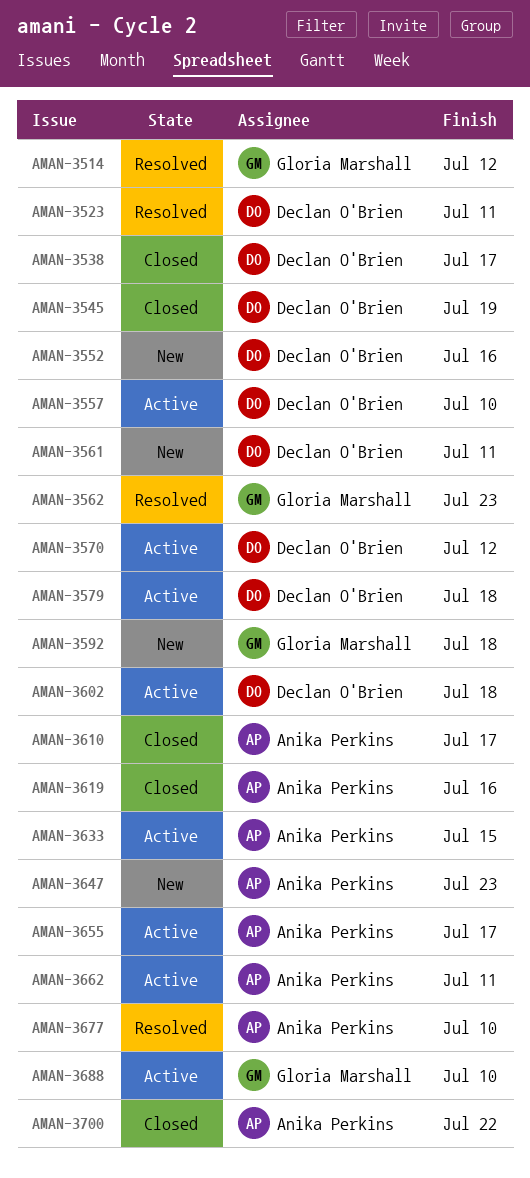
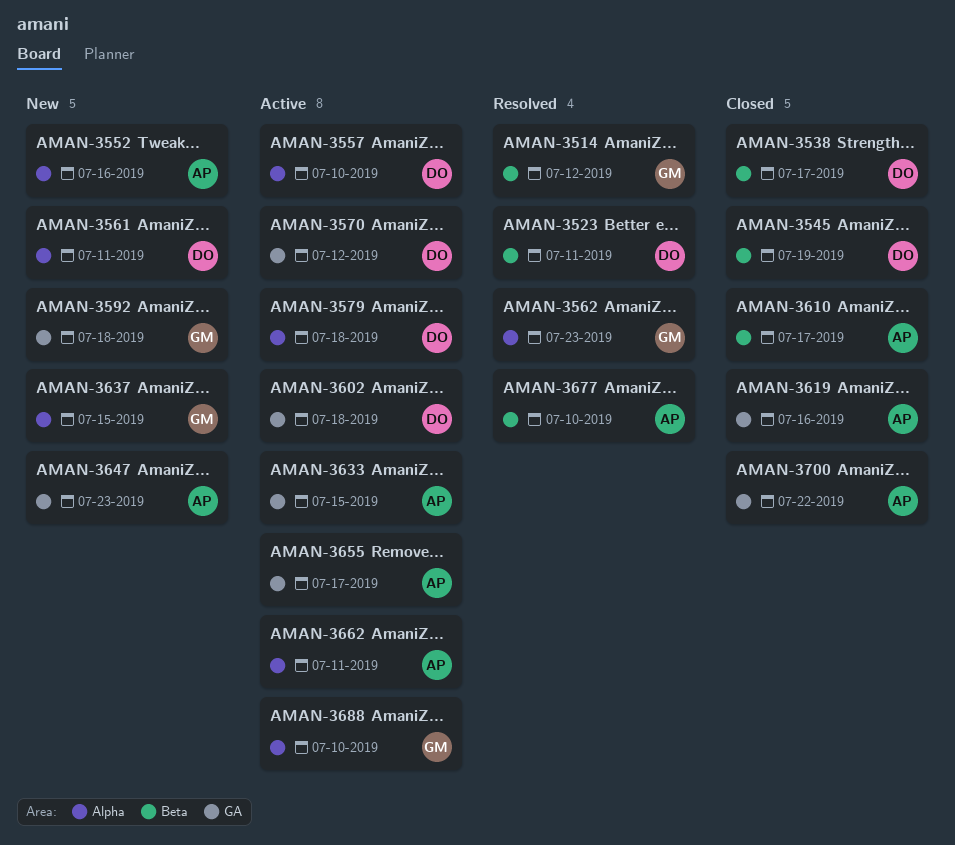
AMAN-3552, owner: Declan O'Brien -> Anika Perkins
AMAN-3637: none -> present

